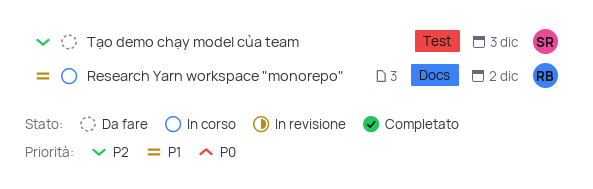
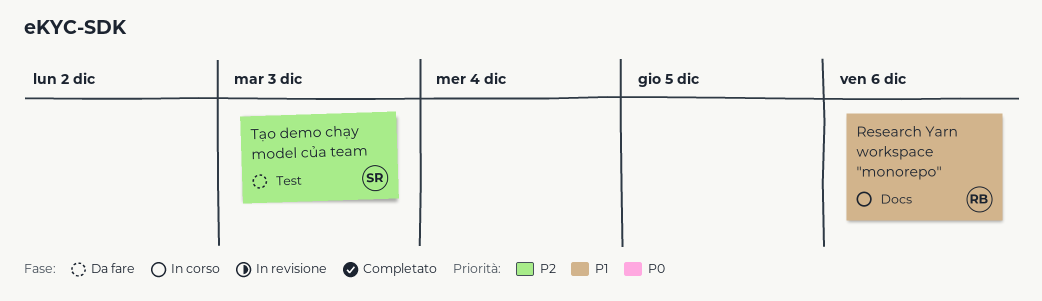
Research Yarn workspace "monorepo", due: Dec 2 -> Dec 6

